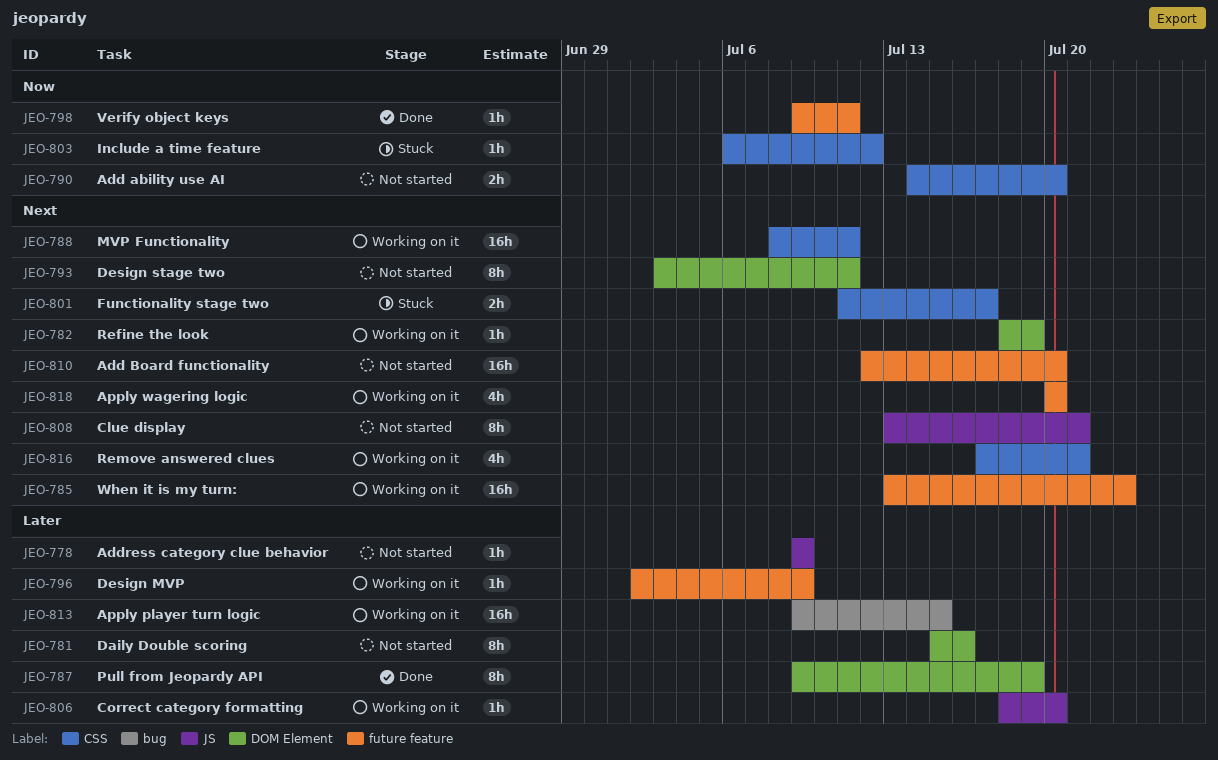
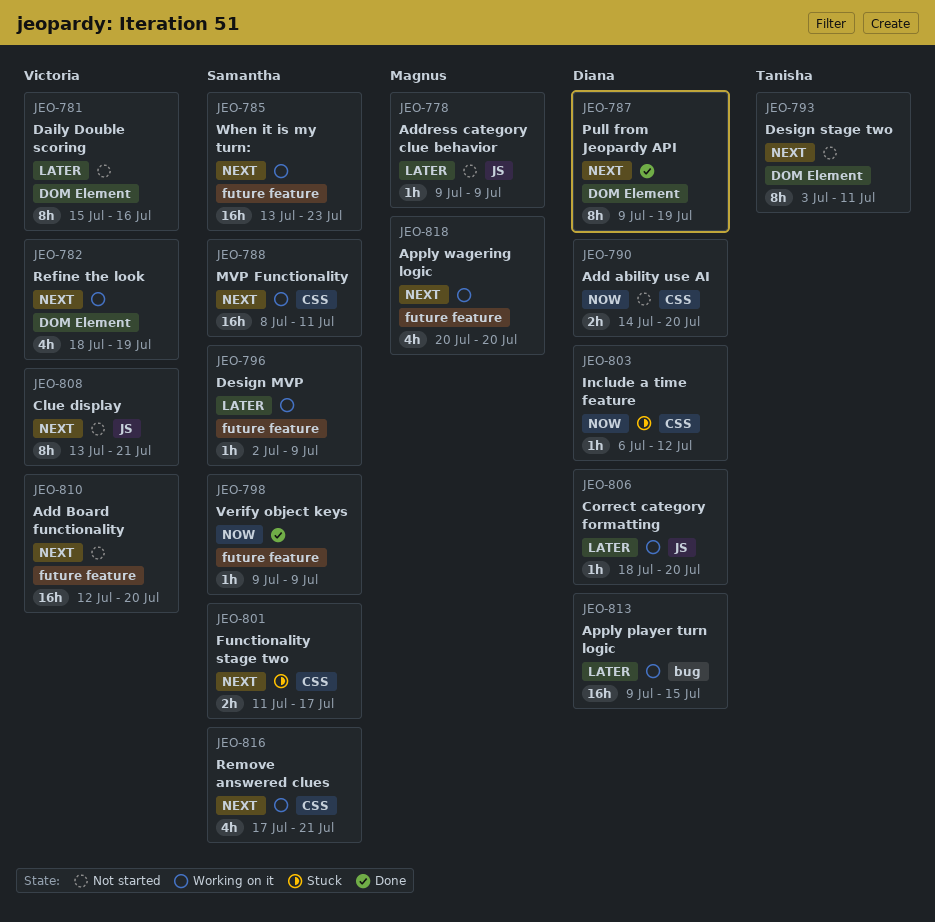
JEO-782, estimate: 1h -> 4h
JEO-787, priority: Later -> Next
JEO-798, due: Jul 11 -> Jul 9

